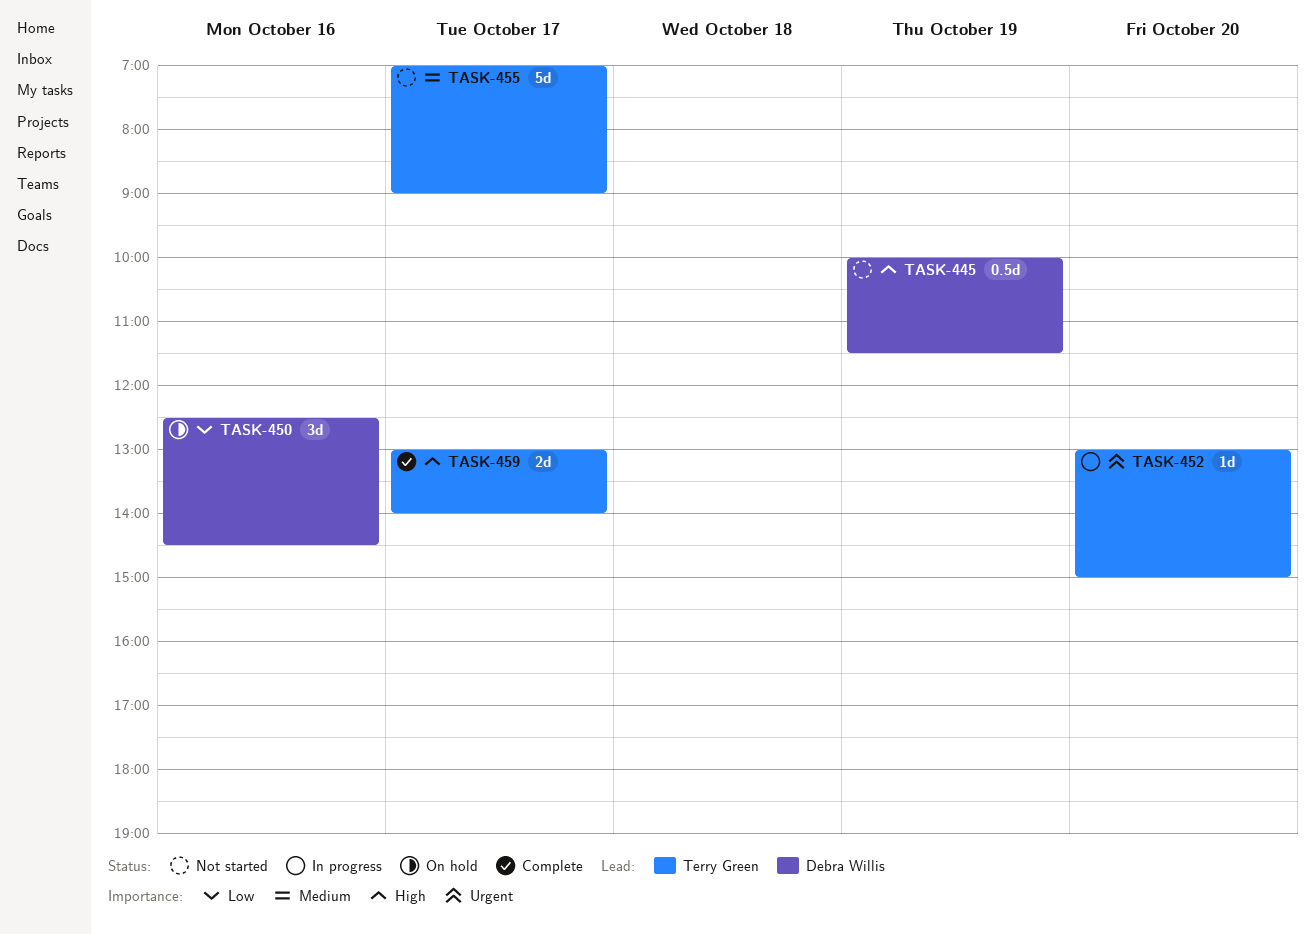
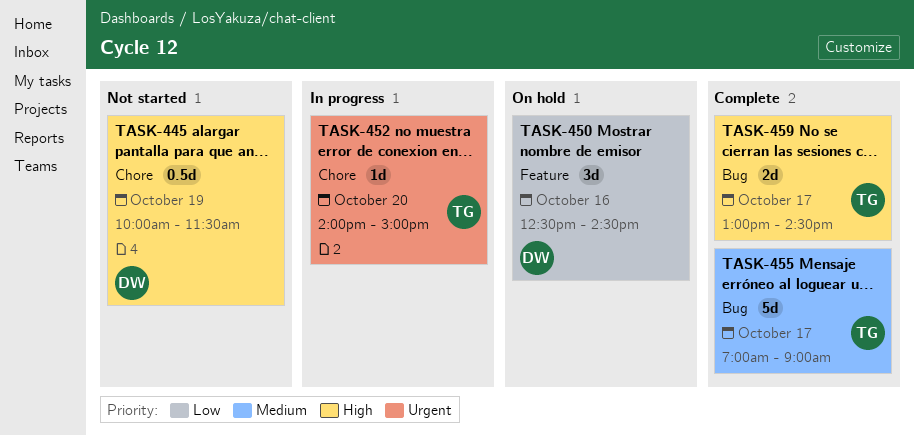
TASK-452, begins: 13:00 -> 14:00
TASK-455, status: Not started -> Complete
TASK-459, ends: 14:00 -> 14:30

